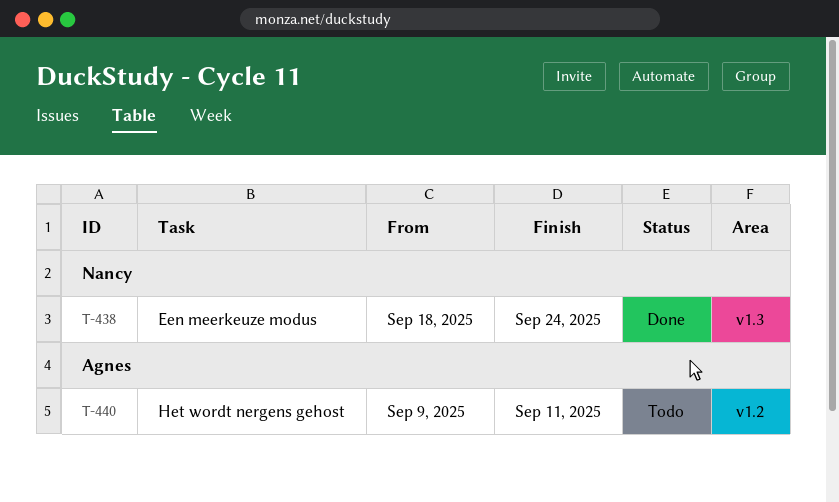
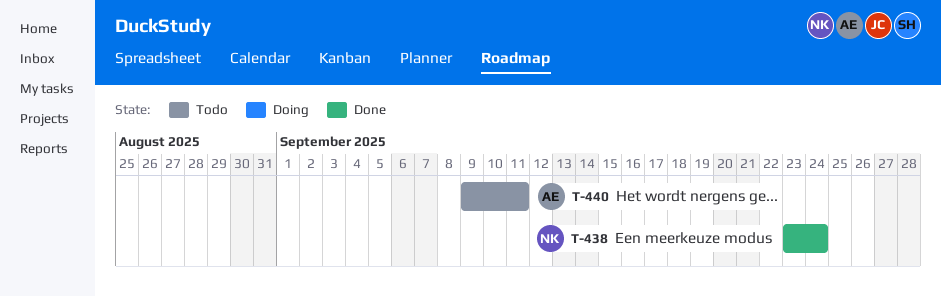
T-438, start: Sep 18 -> Sep 23

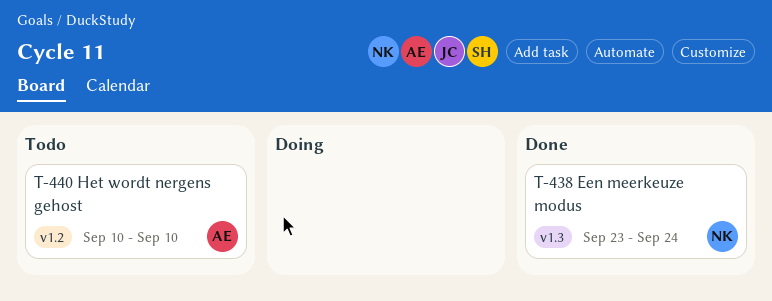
T-440, start: Sep 9 -> Sep 10
T-440, due: Sep 11 -> Sep 10

